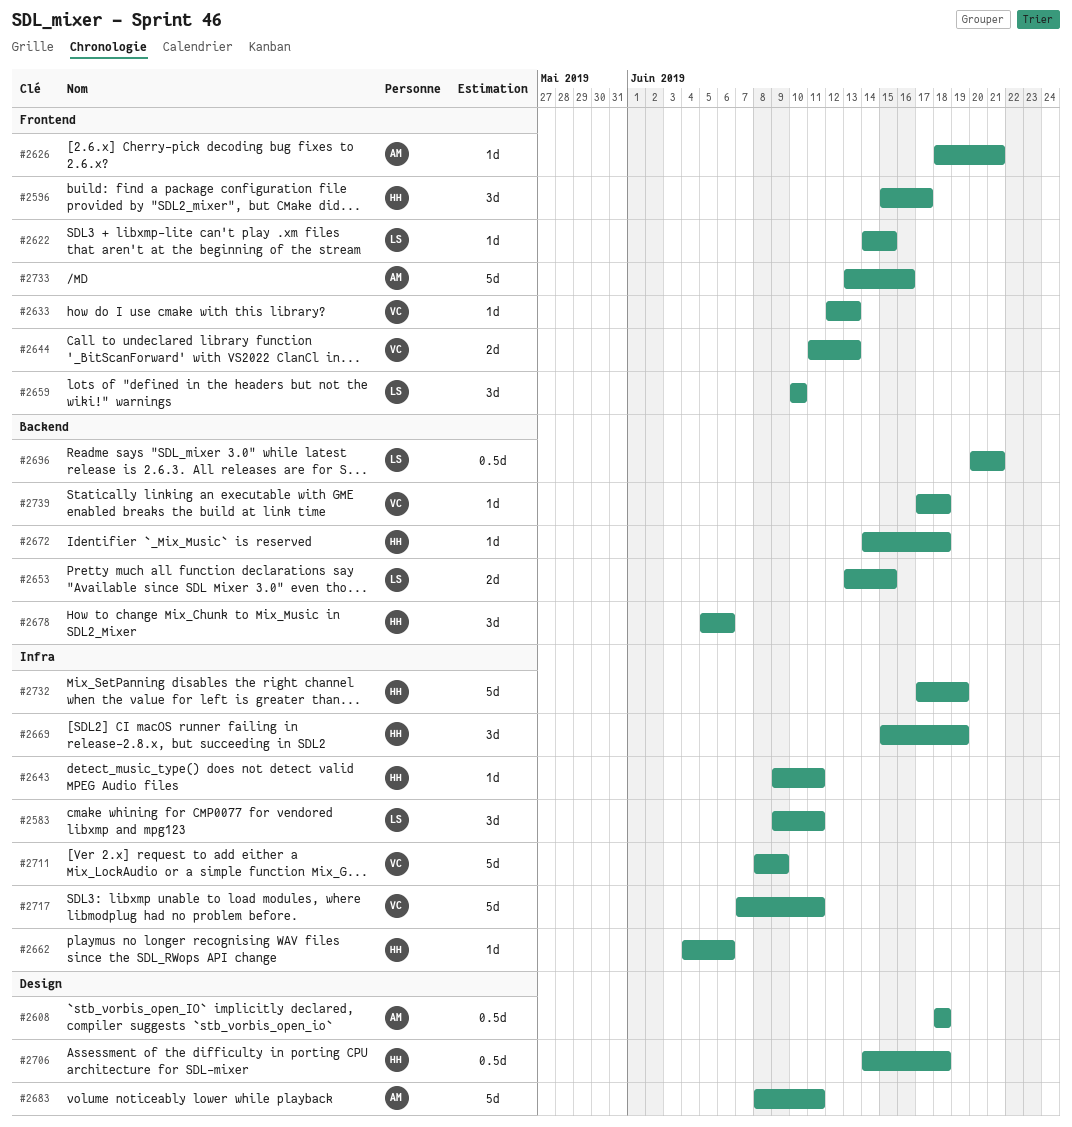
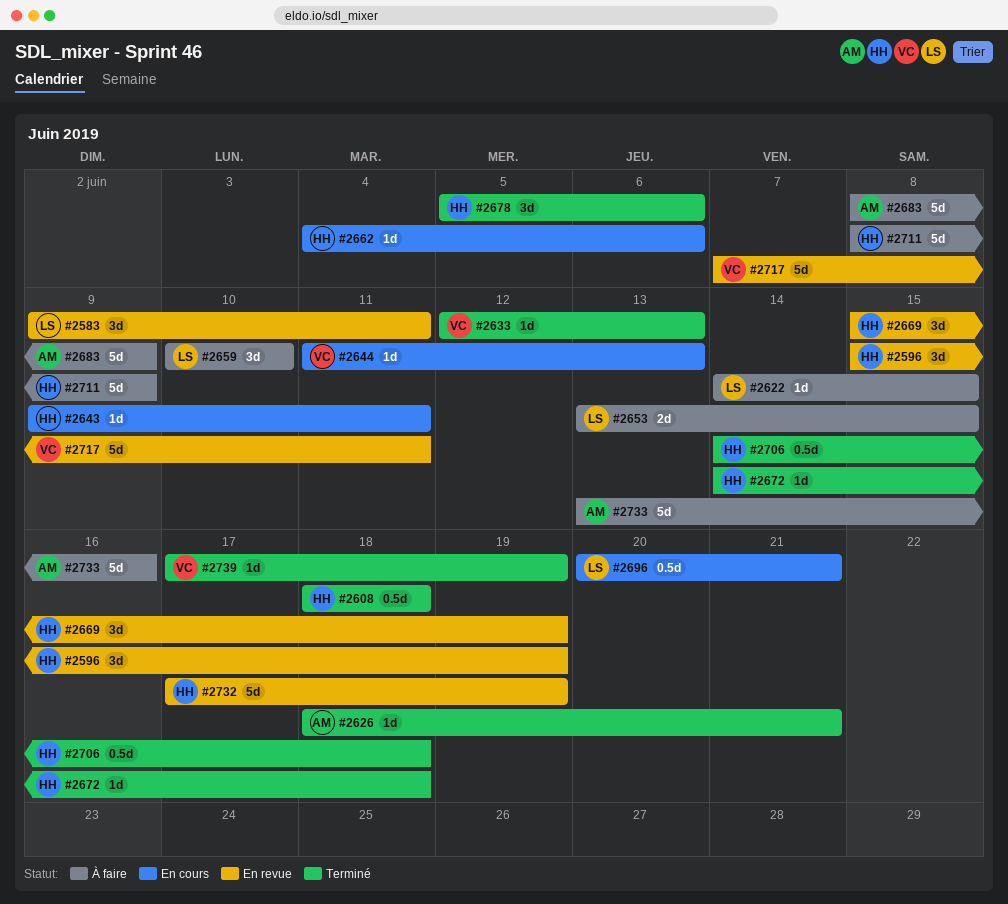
#2596, due: Jun 17 -> Jun 19
#2608, owner: AM -> HH
#2644, estimate: 2d -> 1d
#2683, due: Jun 11 -> Jun 9
#2711, owner: VC -> HH
#2739, due: Jun 18 -> Jun 19

